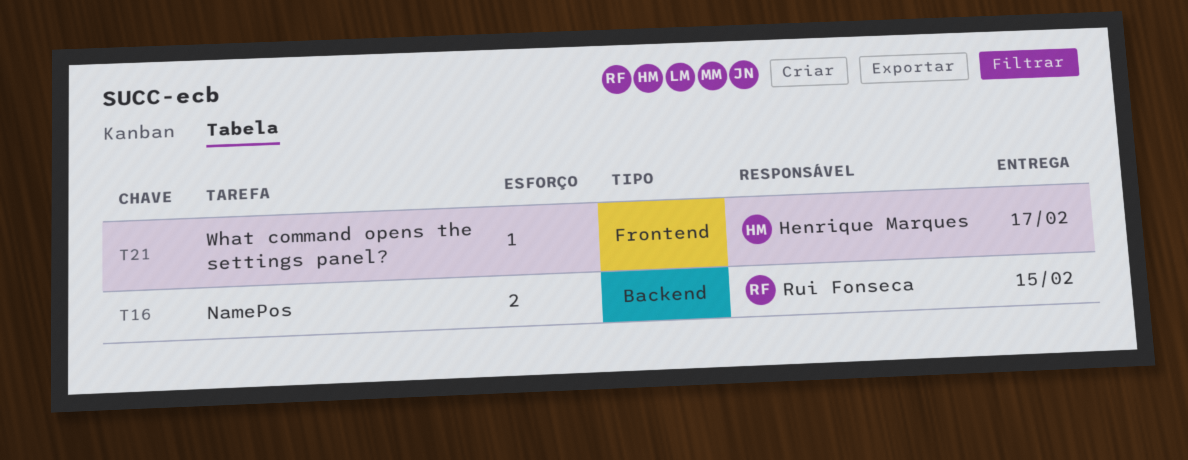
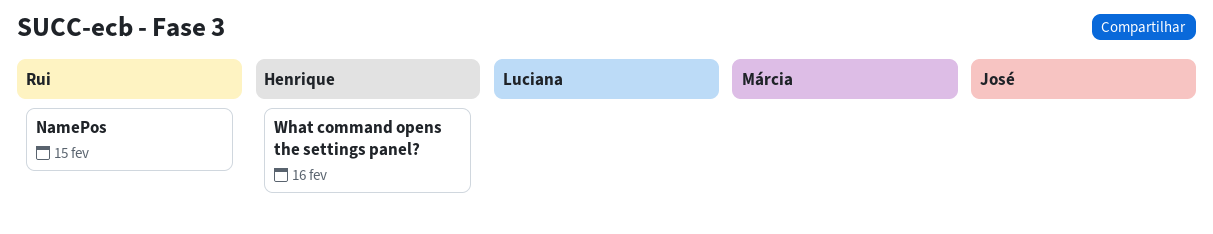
What command opens the settings panel?, due: Feb 17 -> Feb 16

